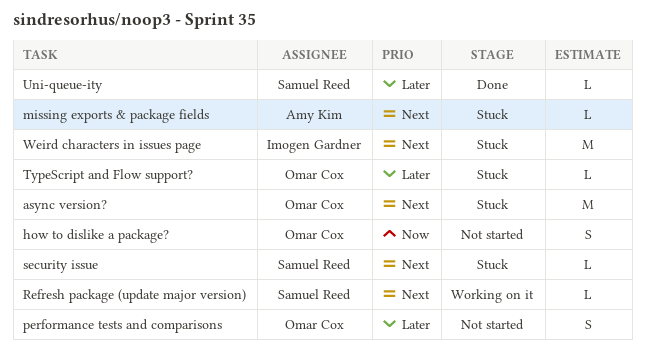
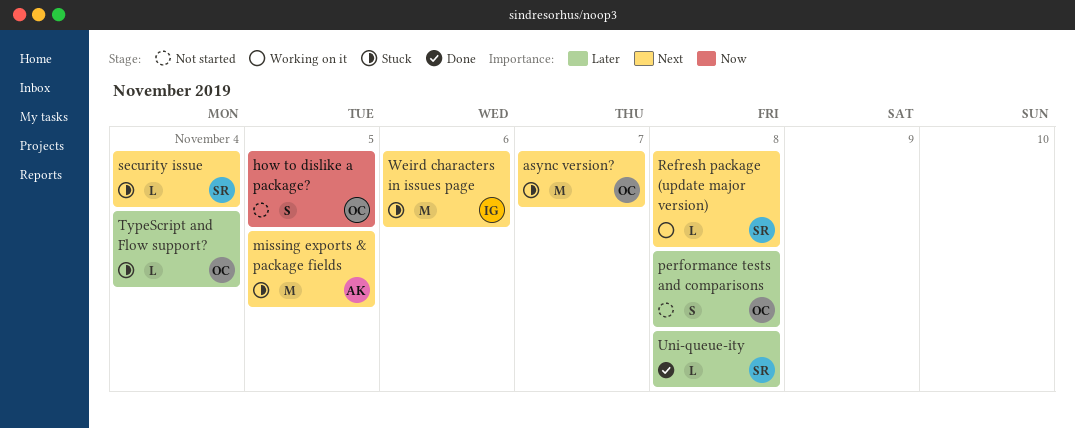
missing exports & package fields, estimate: L -> M

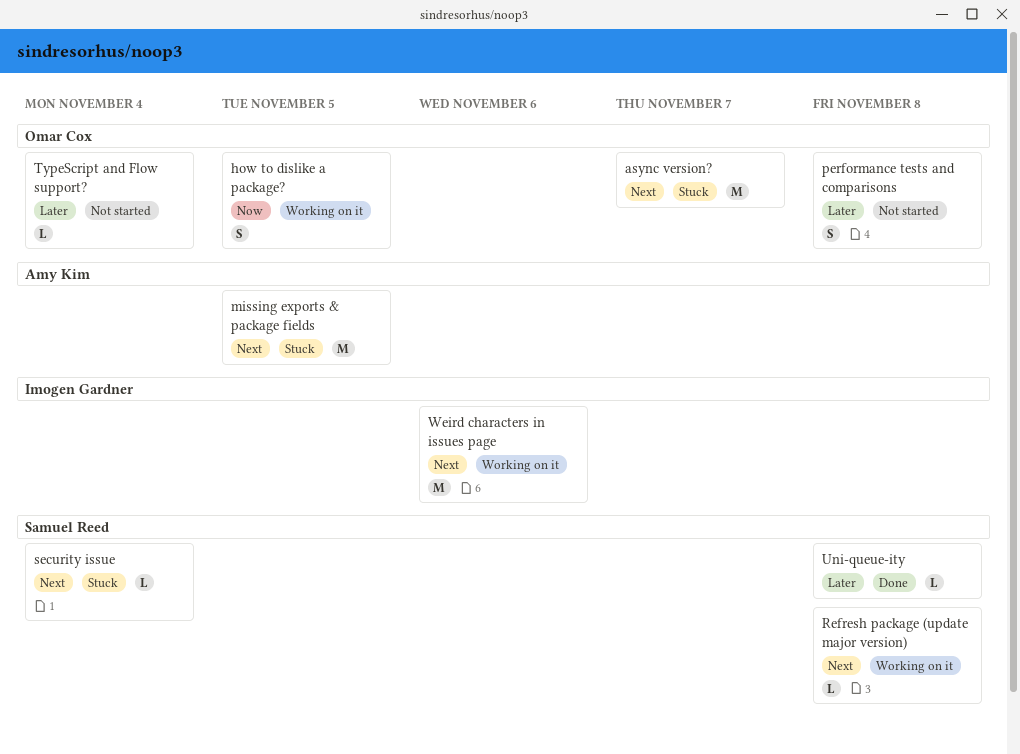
how to dislike a package?, status: Not started -> Working on it
TypeScript and Flow support?, status: Stuck -> Not started
Weird characters in issues page, status: Stuck -> Working on it

